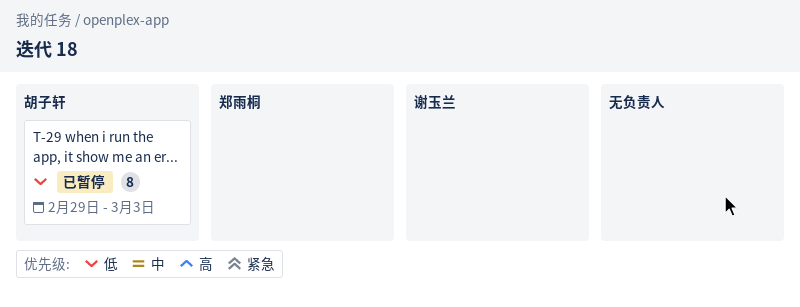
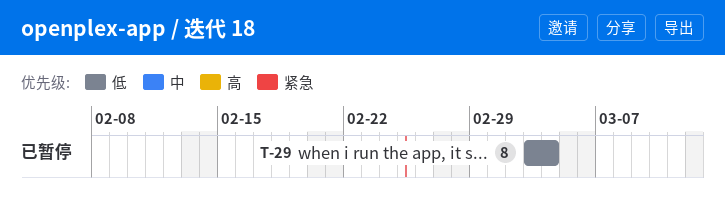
T-29, start: Feb 29 -> Mar 3
T-29, due: Mar 3 -> Mar 4

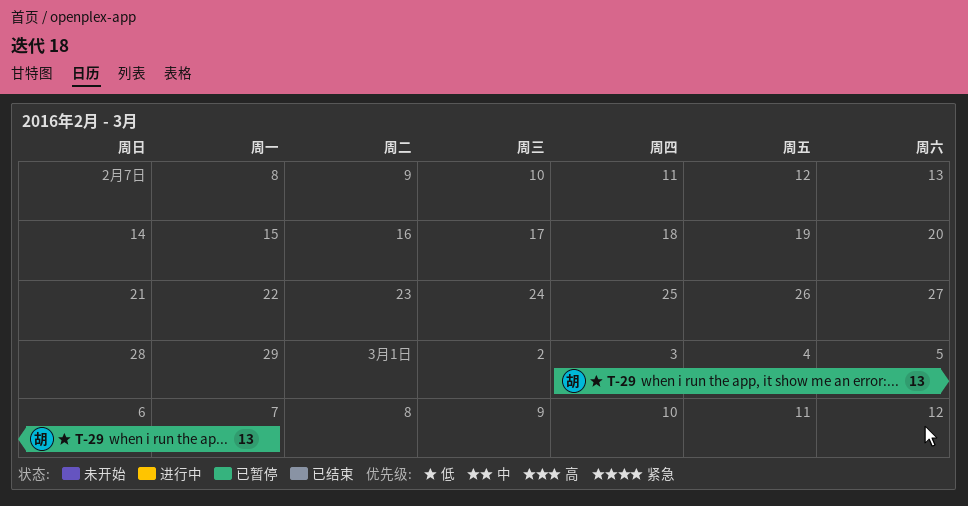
T-29, estimate: 8 -> 13
T-29, due: Mar 4 -> Mar 7

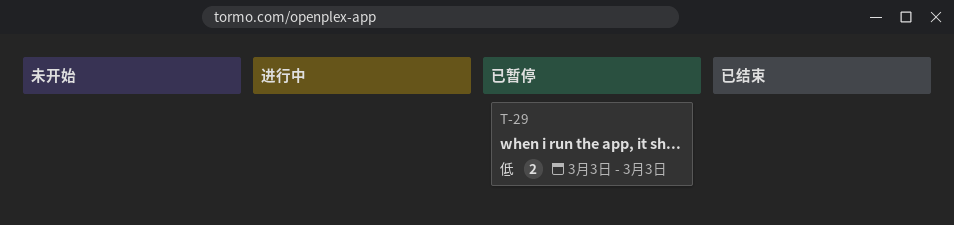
T-29, estimate: 13 -> 2
T-29, due: Mar 7 -> Mar 3

